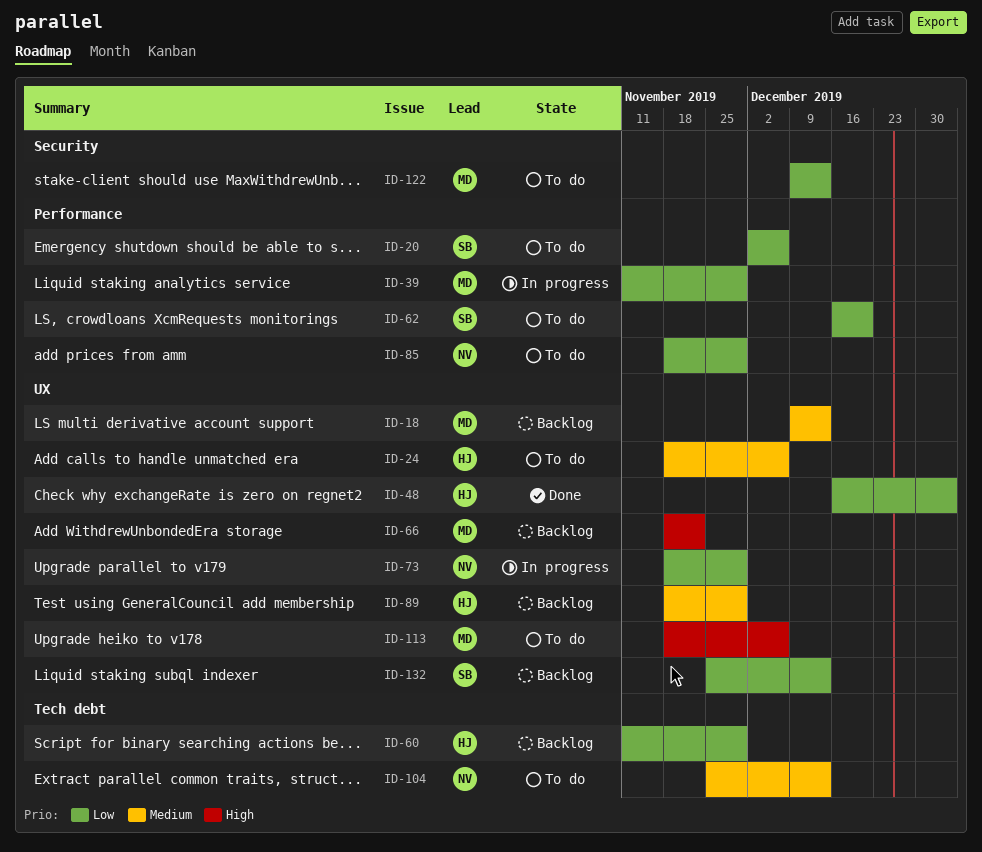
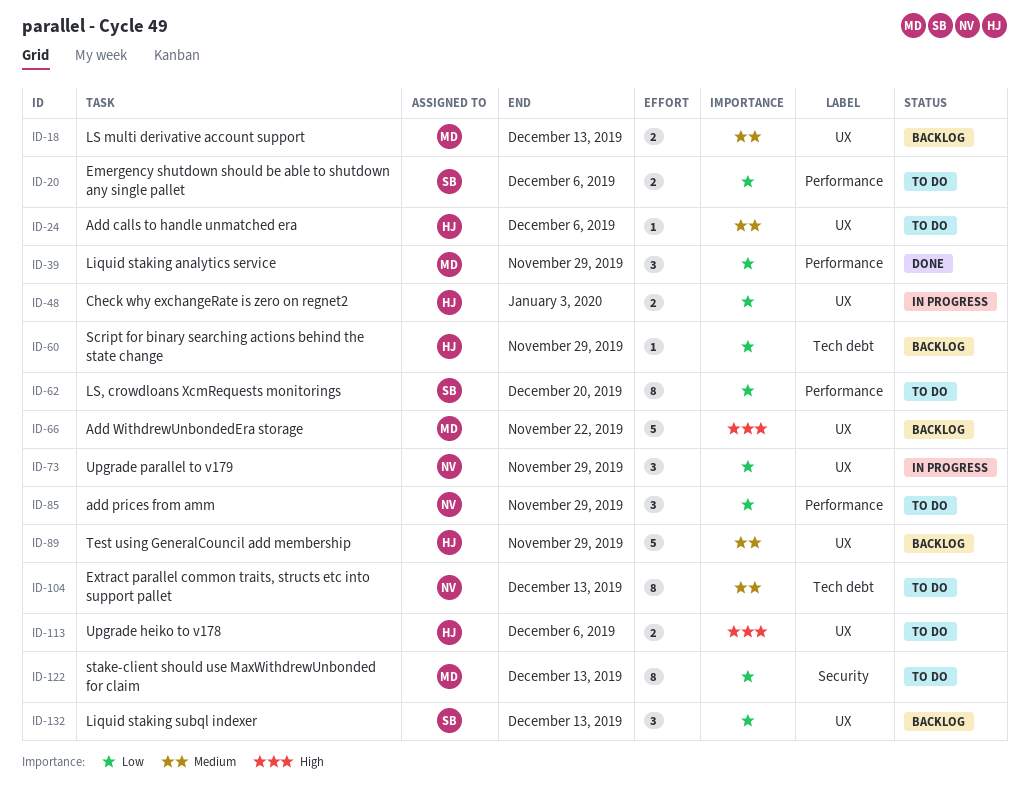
ID-39, status: In progress -> Done
ID-48, status: Done -> In progress
ID-113, owner: MD -> HJ

